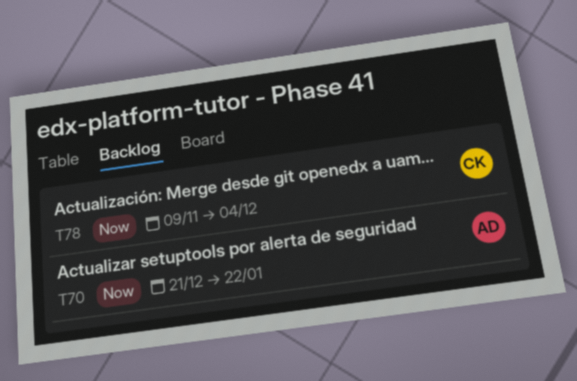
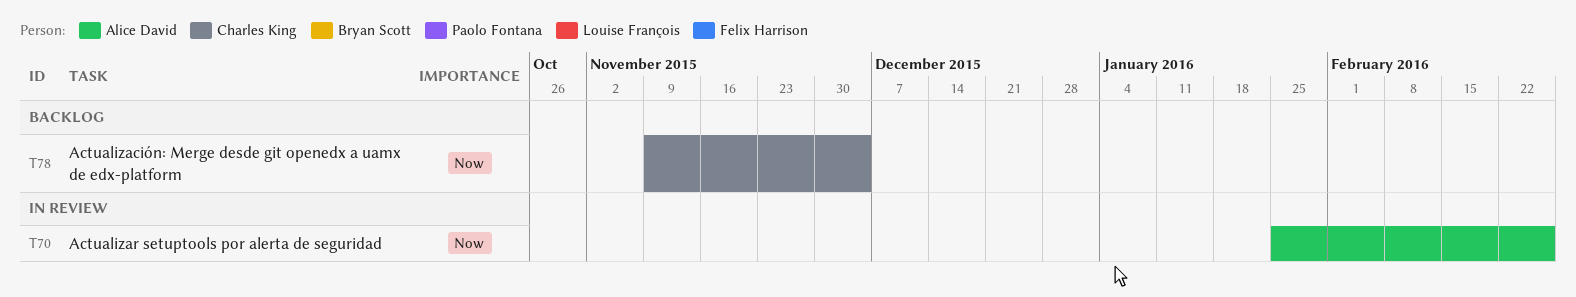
T70, start: Dec 21 -> Jan 25
T70, due: Jan 22 -> Feb 26

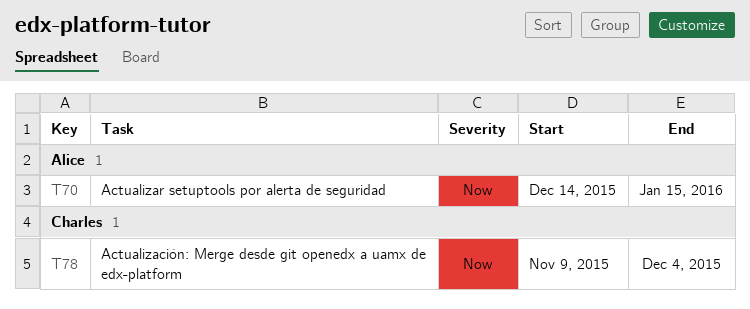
T70, start: Jan 25 -> Dec 14
T70, due: Feb 26 -> Jan 15

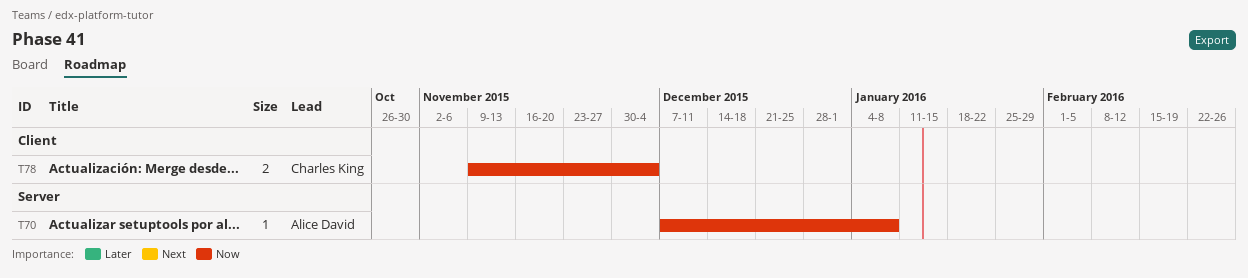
T70, start: Dec 14 -> Dec 7
T70, due: Jan 15 -> Jan 8

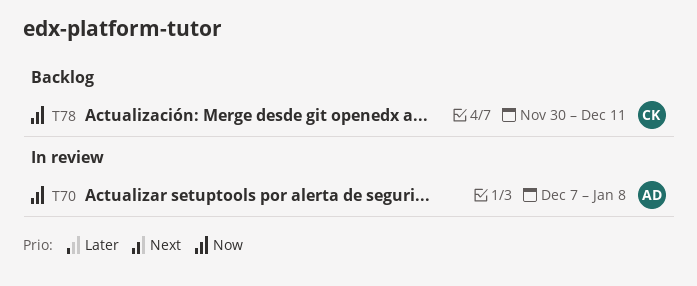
T78, start: Nov 9 -> Nov 30
T78, due: Dec 4 -> Dec 11

